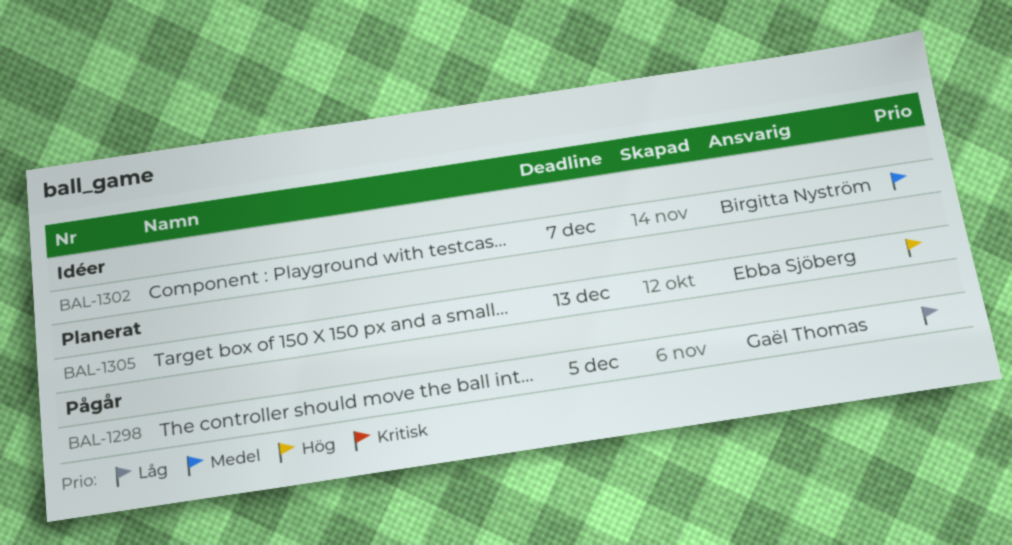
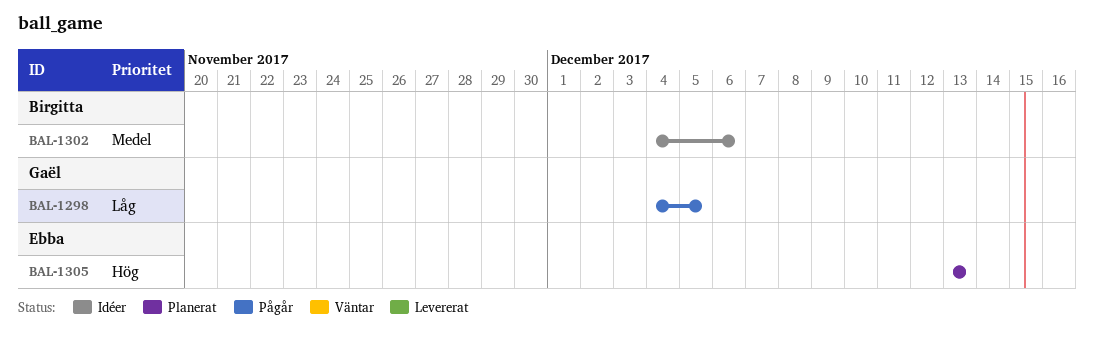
BAL-1302, due: Dec 7 -> Dec 6

